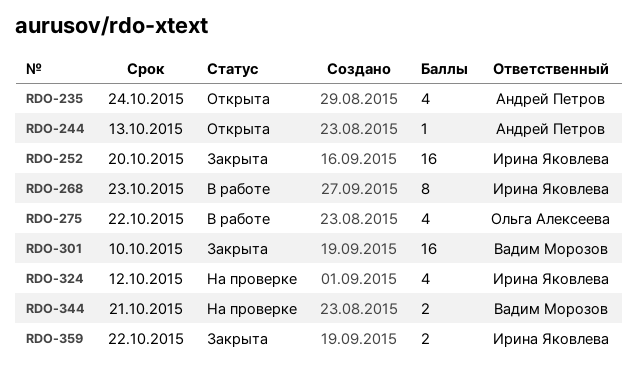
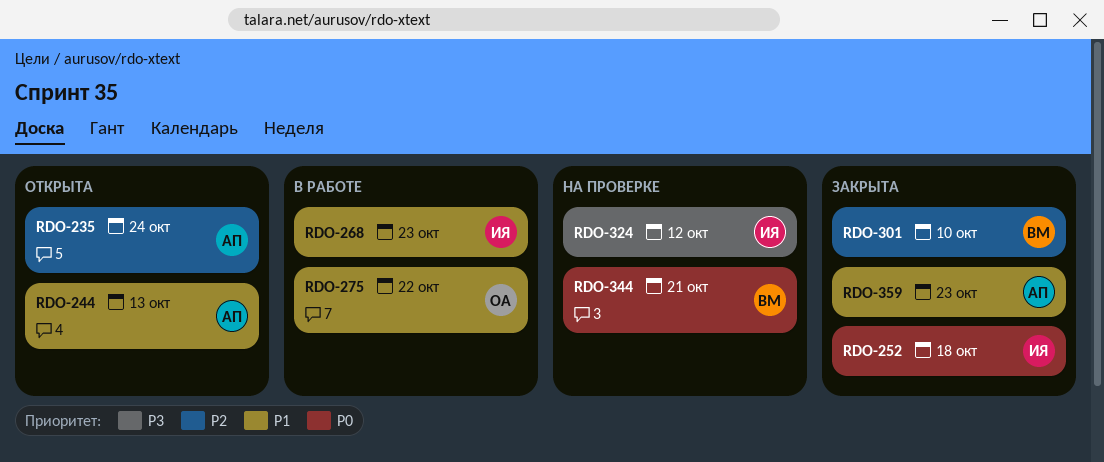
RDO-252, due: Oct 20 -> Oct 18
RDO-359, owner: Ирина Яковлева -> Андрей Петров
RDO-359, due: Oct 22 -> Oct 23

